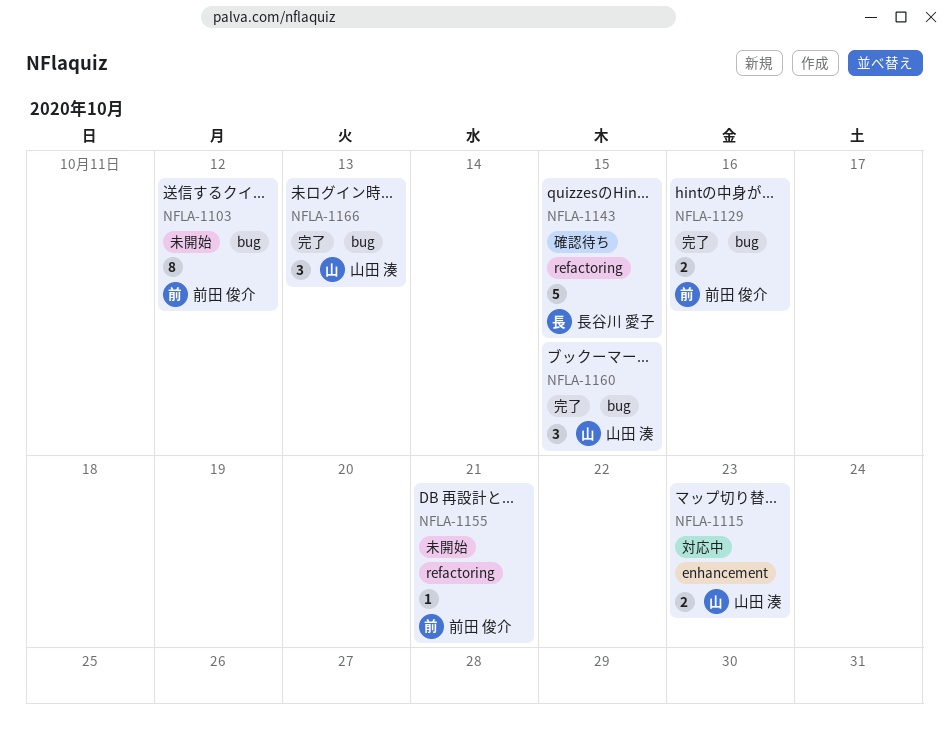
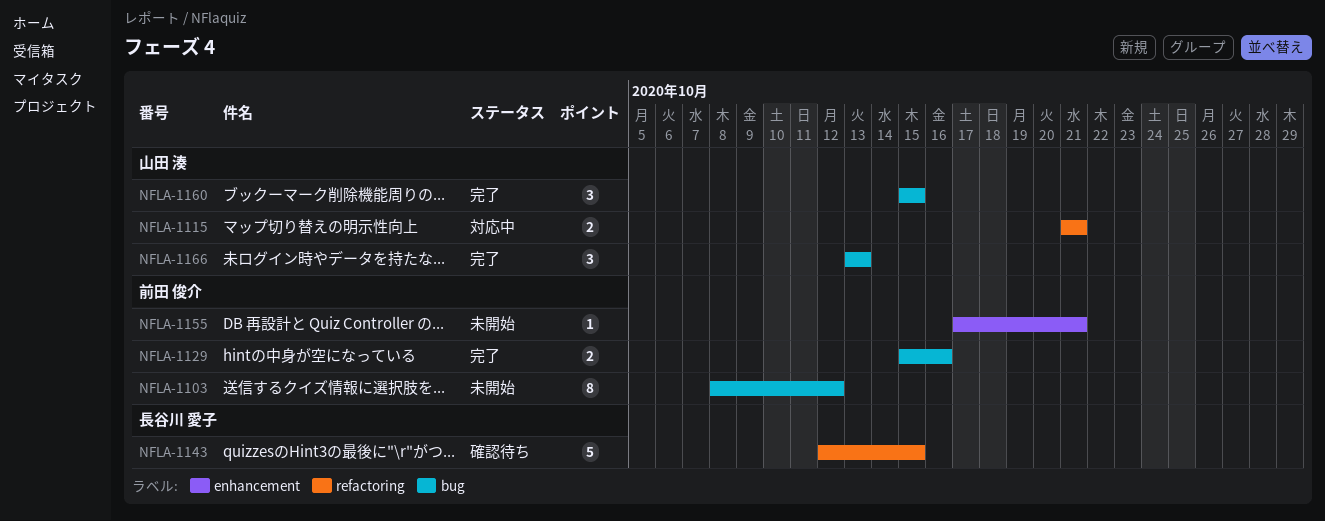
NFLA-1115, label: enhancement -> refactoring
NFLA-1115, due: Oct 23 -> Oct 21
NFLA-1155, label: refactoring -> enhancement

